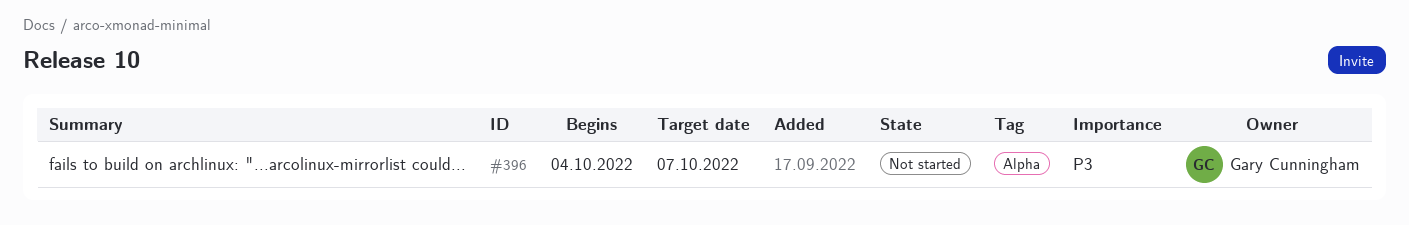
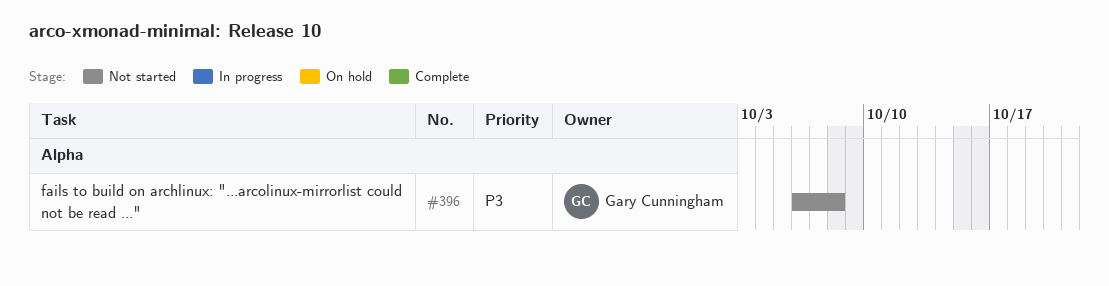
#396, start: Oct 4 -> Oct 6
#396, due: Oct 7 -> Oct 8

